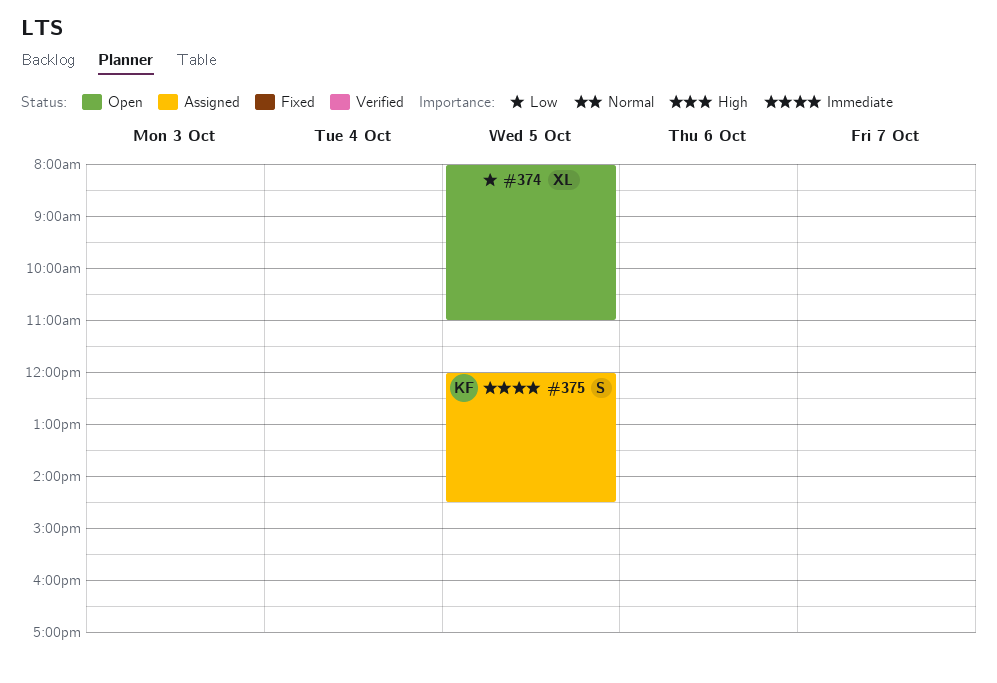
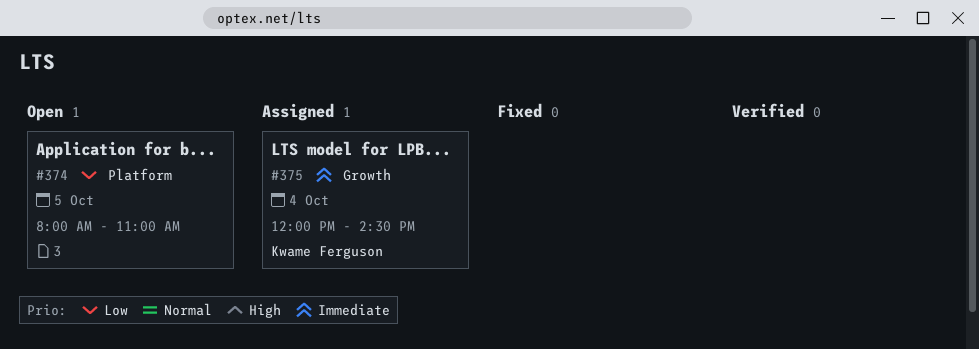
#375, day: Oct 5 -> Oct 4

